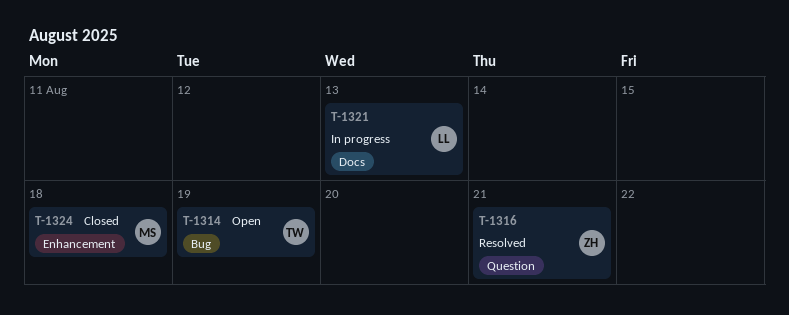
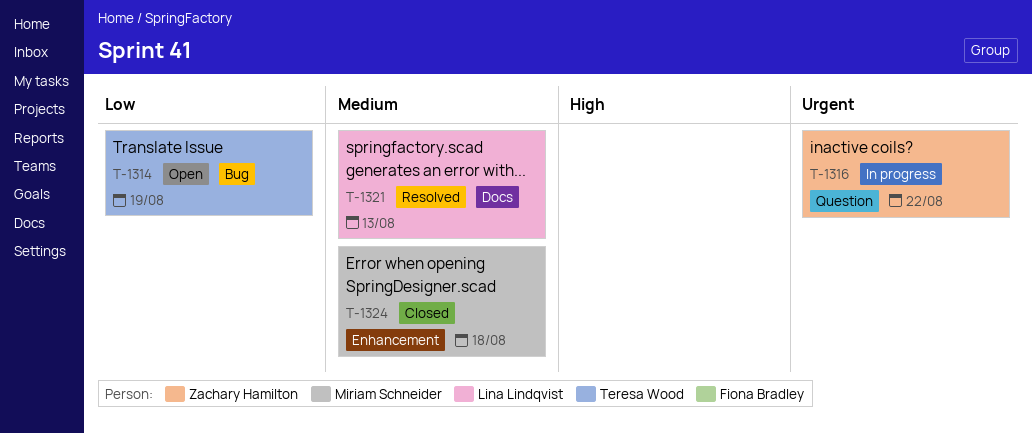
T-1316, status: Resolved -> In progress
T-1316, due: Aug 21 -> Aug 22
T-1321, status: In progress -> Resolved

